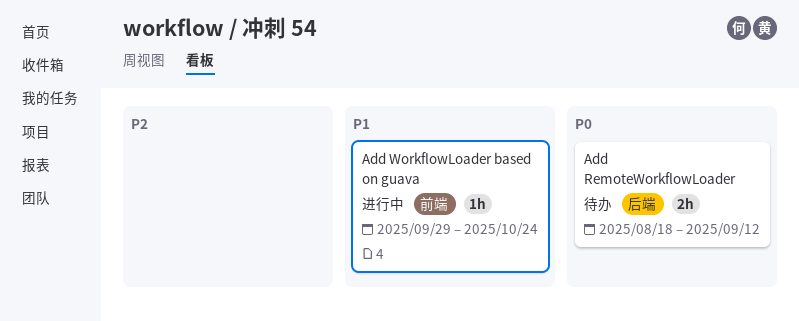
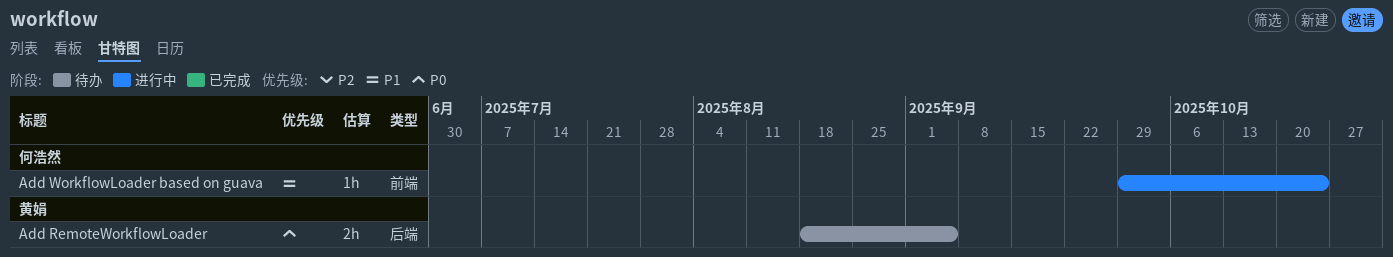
Add RemoteWorkflowLoader, due: Sep 12 -> Sep 5

